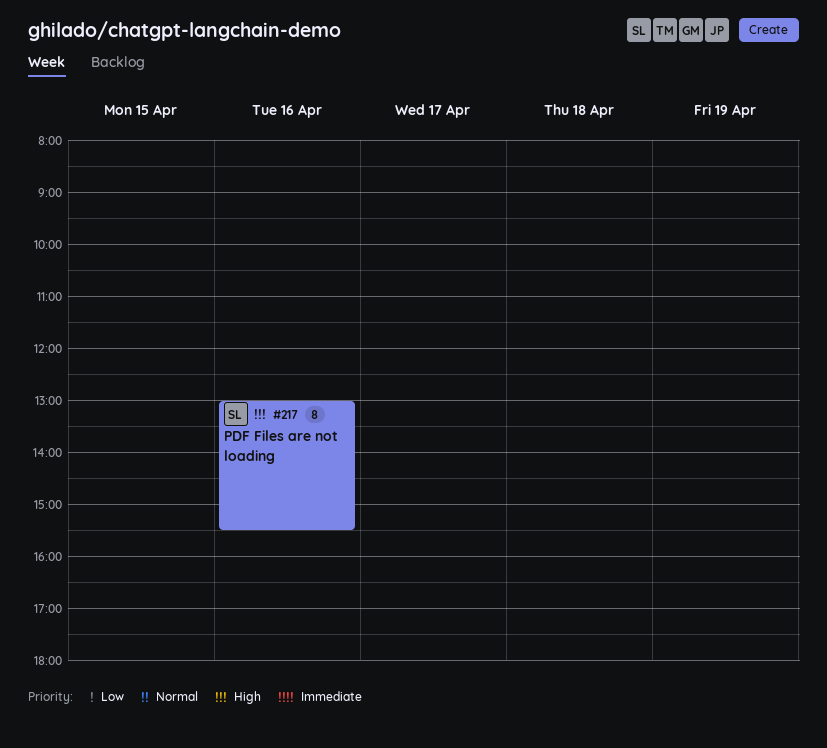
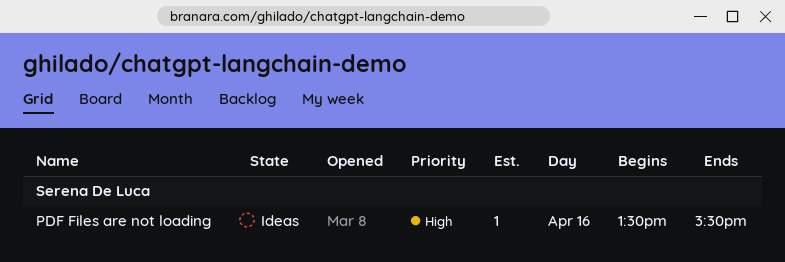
PDF Files are not loading, estimate: 8 -> 1
PDF Files are not loading, begins: 13:00 -> 13:30

